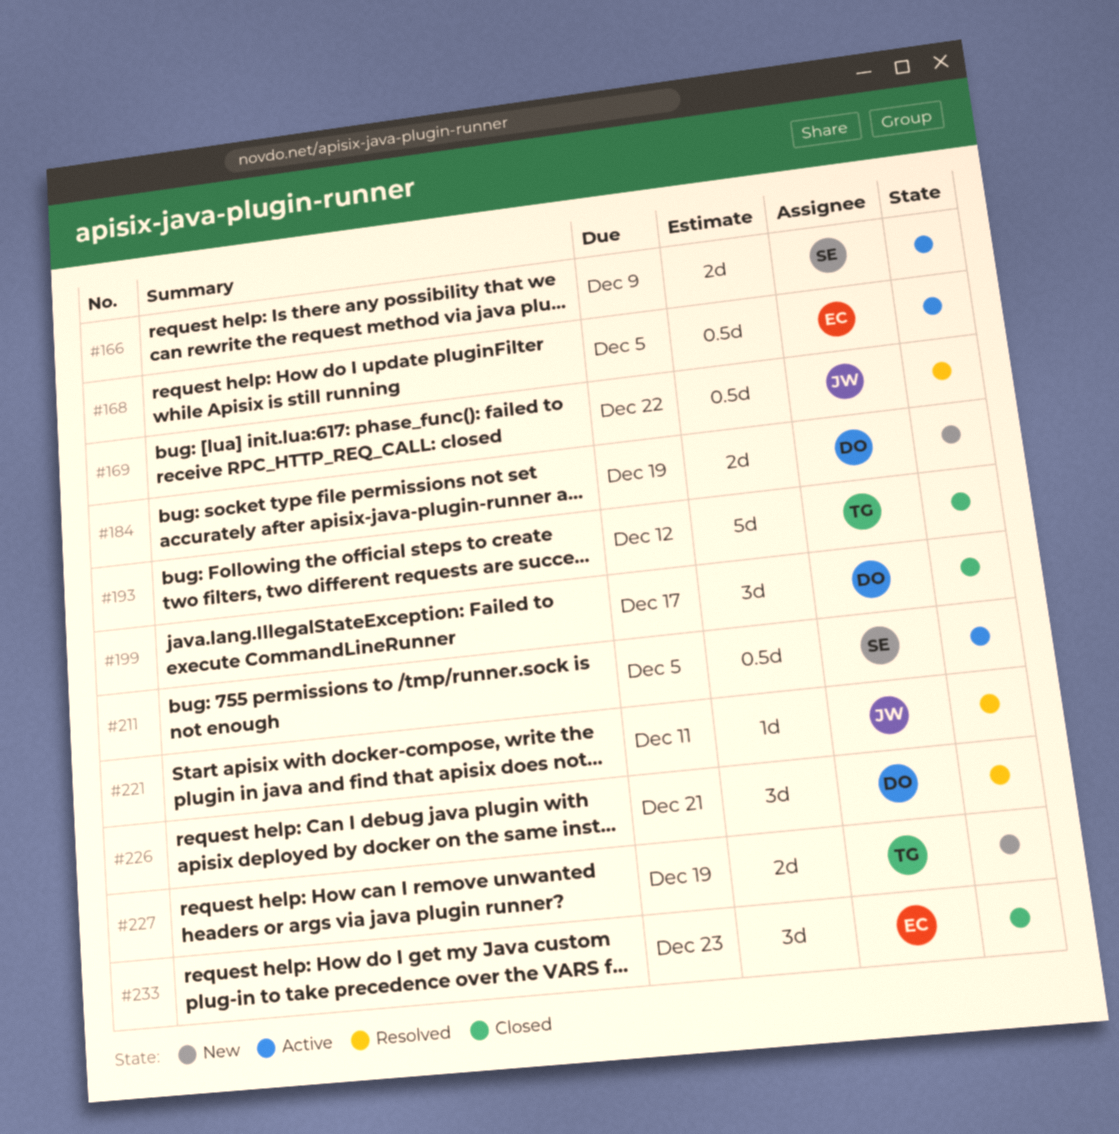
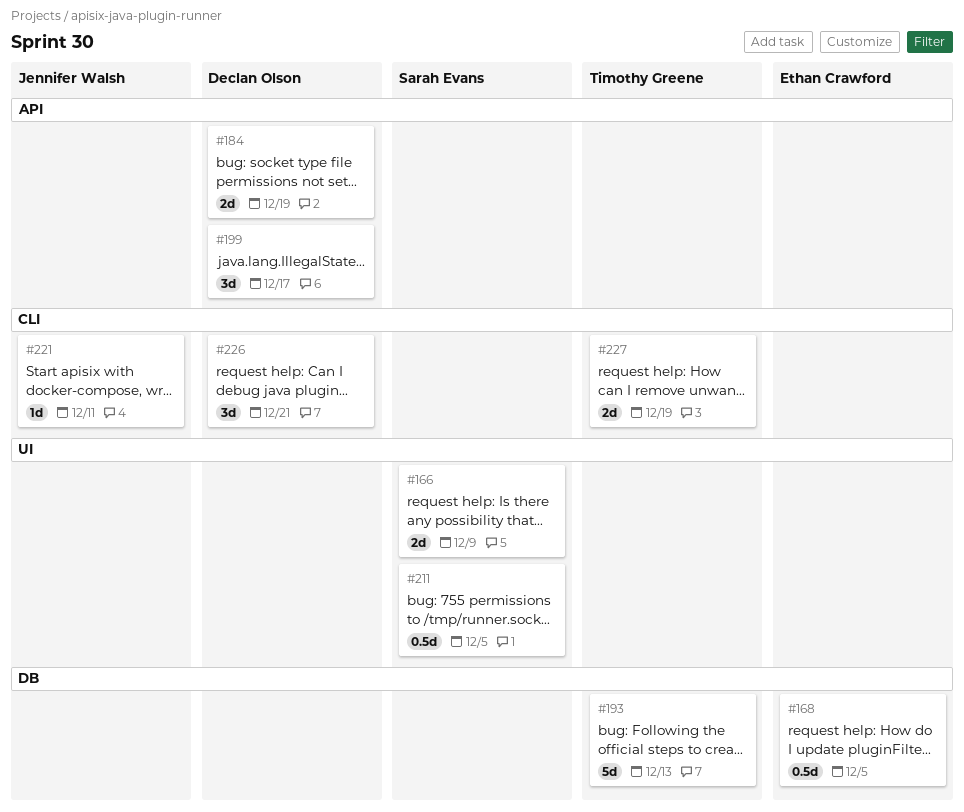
#169: present -> none
#193, due: Dec 12 -> Dec 13
#233: present -> none

